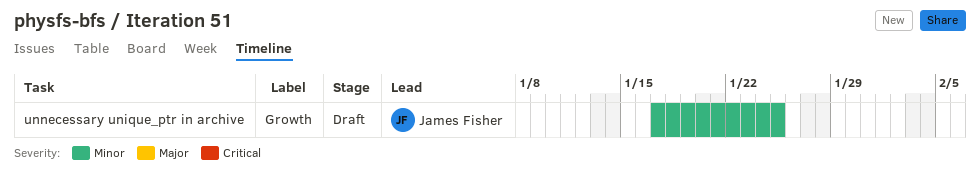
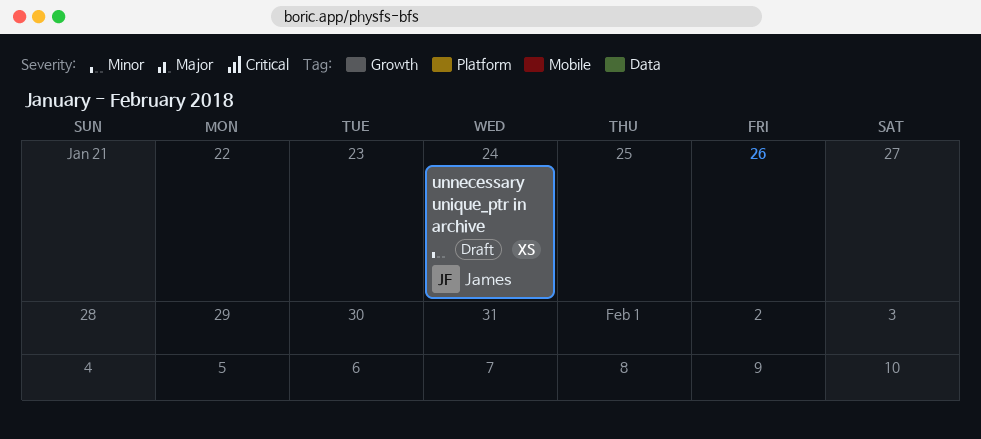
unnecessary unique_ptr in archive, due: Jan 25 -> Jan 24

